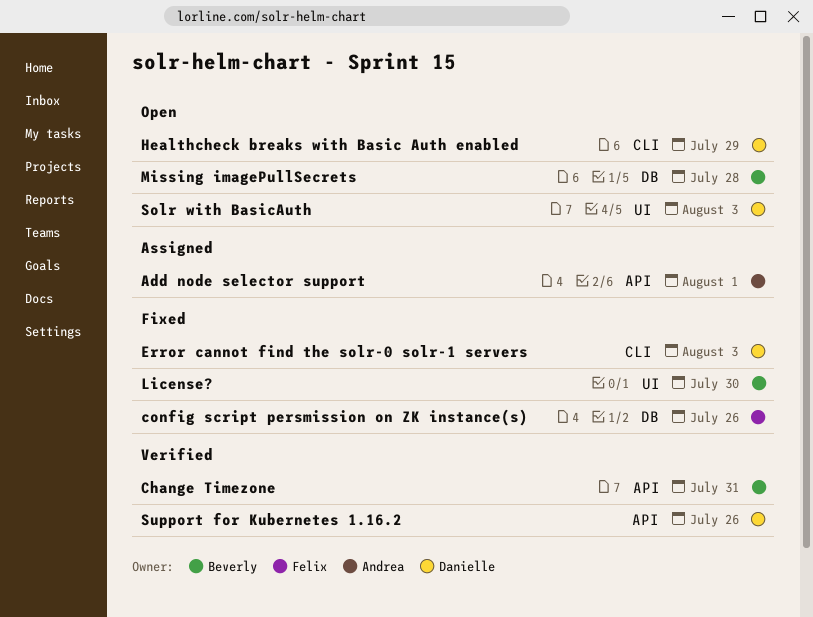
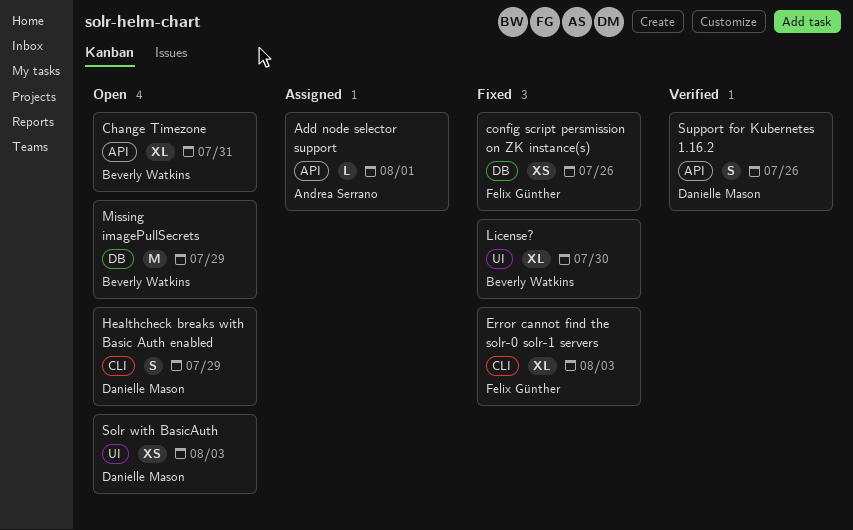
Change Timezone, status: Verified -> Open
Error cannot find the solr-0 solr-1 servers, owner: Danielle Mason -> Felix Günther
Missing imagePullSecrets, due: Jul 28 -> Jul 29

